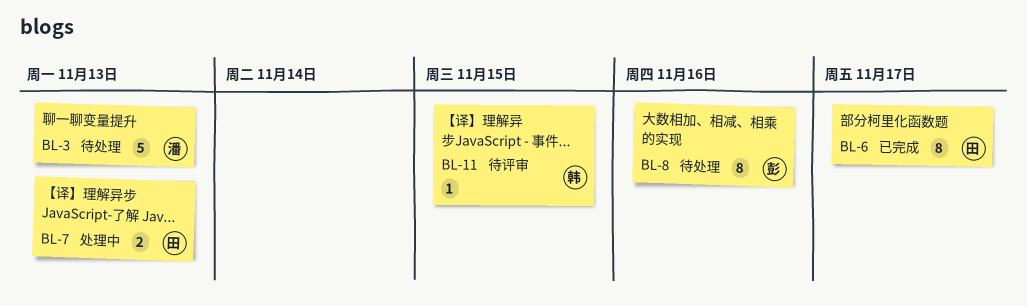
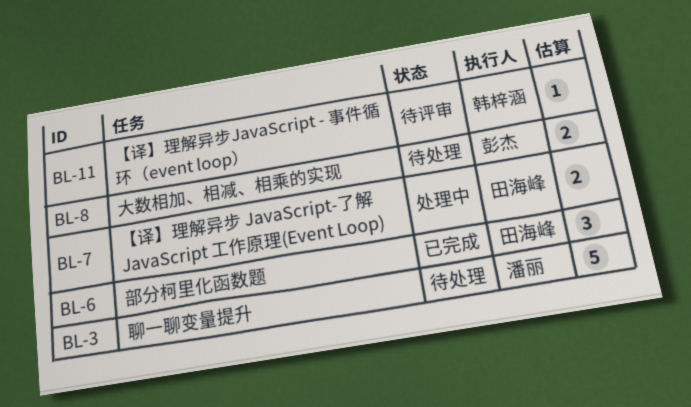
BL-6, estimate: 8 -> 3
BL-8, estimate: 8 -> 2

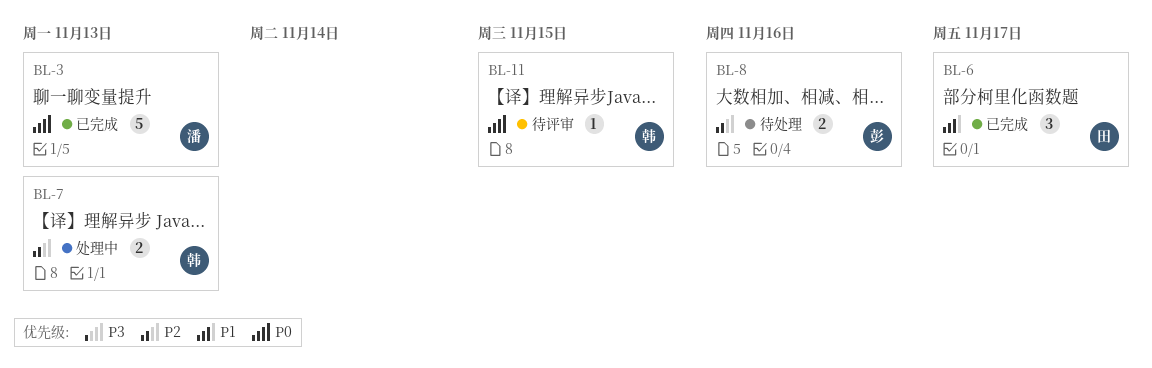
BL-3, status: 待处理 -> 已完成
BL-7, owner: 田海峰 -> 韩梓涵

